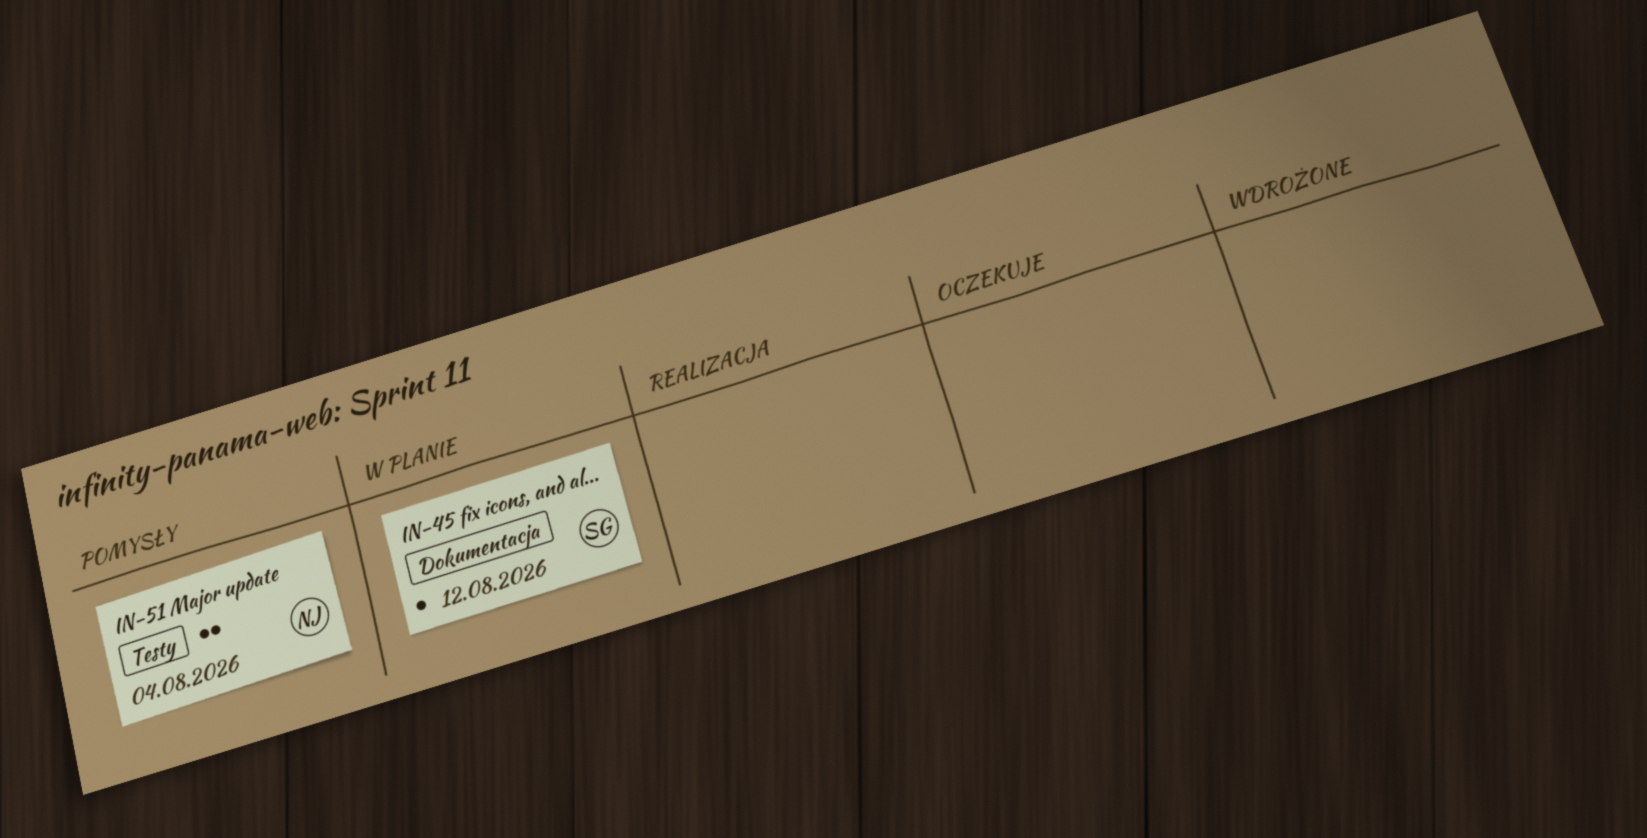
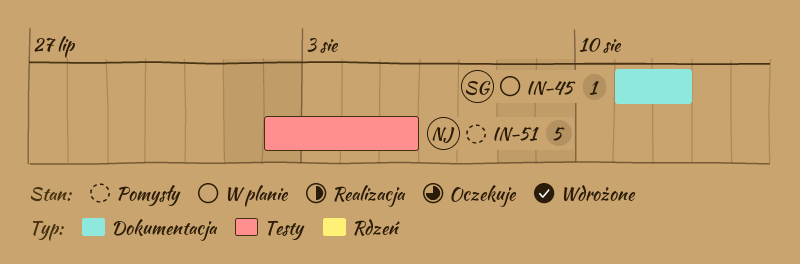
IN-51, estimate: 2 -> 5
IN-51, due: Aug 4 -> Aug 5

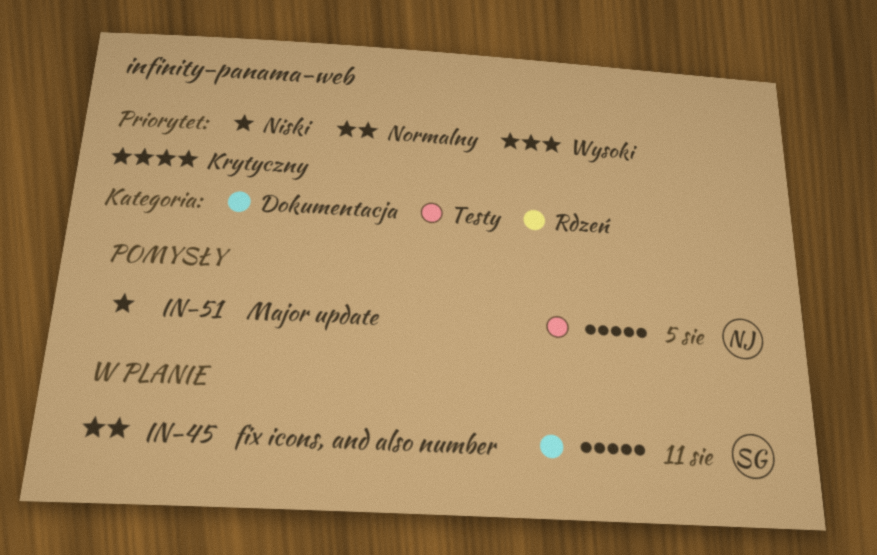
IN-45, estimate: 1 -> 5
IN-45, due: Aug 12 -> Aug 11

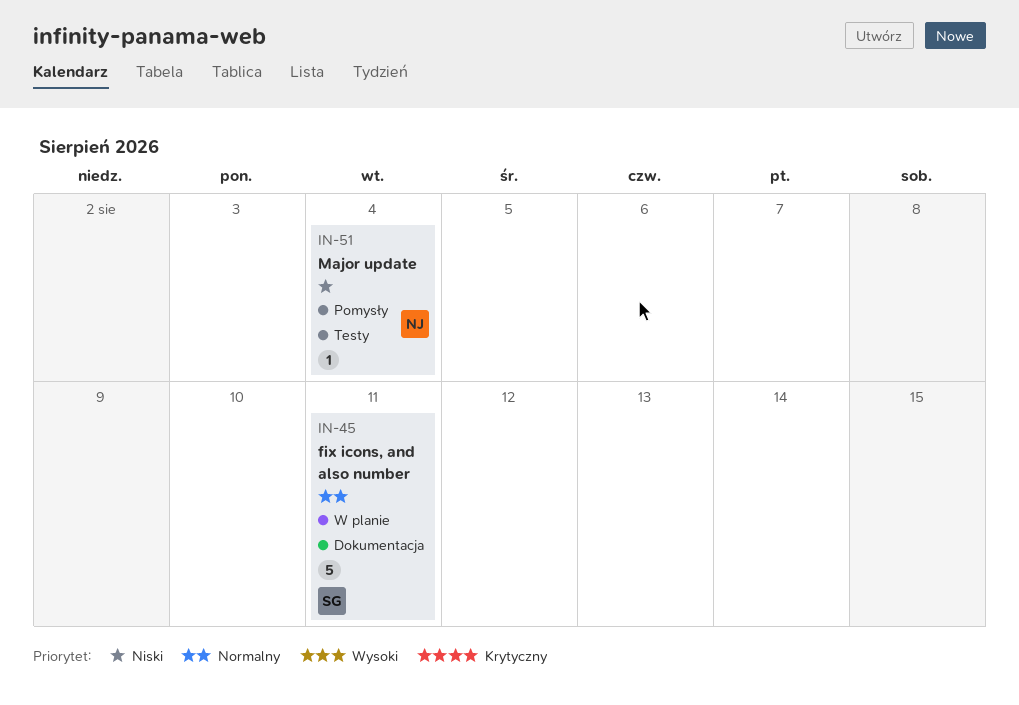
IN-51, estimate: 5 -> 1
IN-51, due: Aug 5 -> Aug 4

